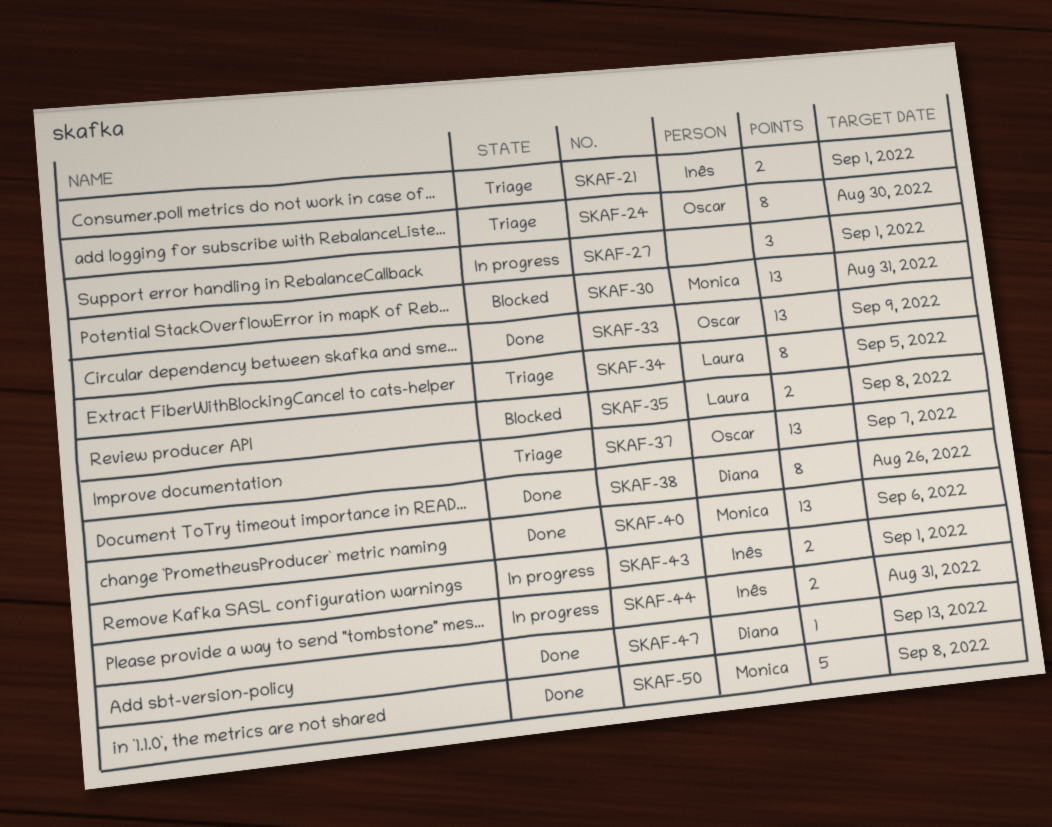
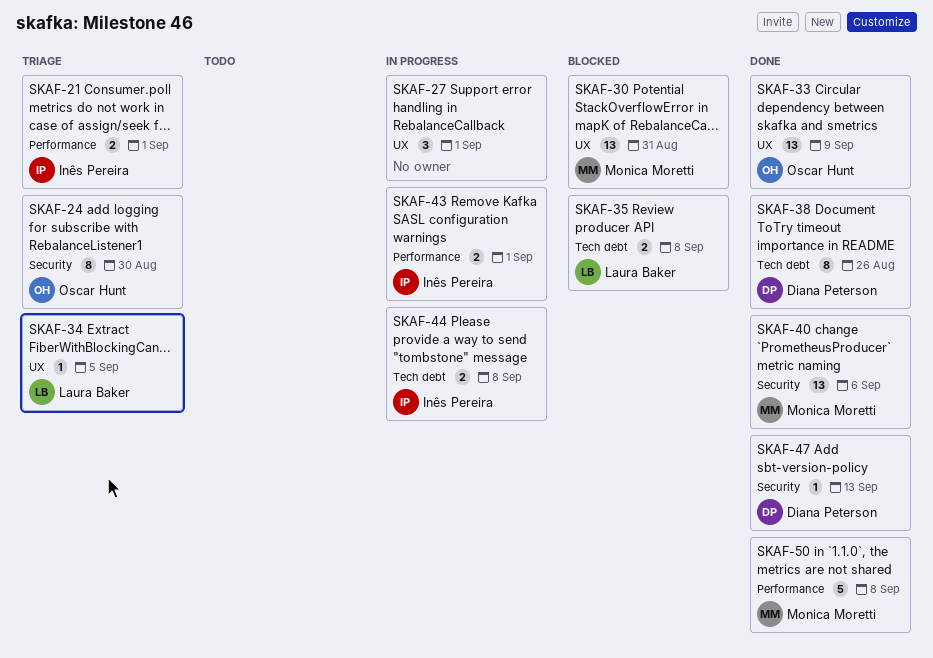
SKAF-34, estimate: 8 -> 1
SKAF-37: present -> none
SKAF-44, due: Aug 31 -> Sep 8

